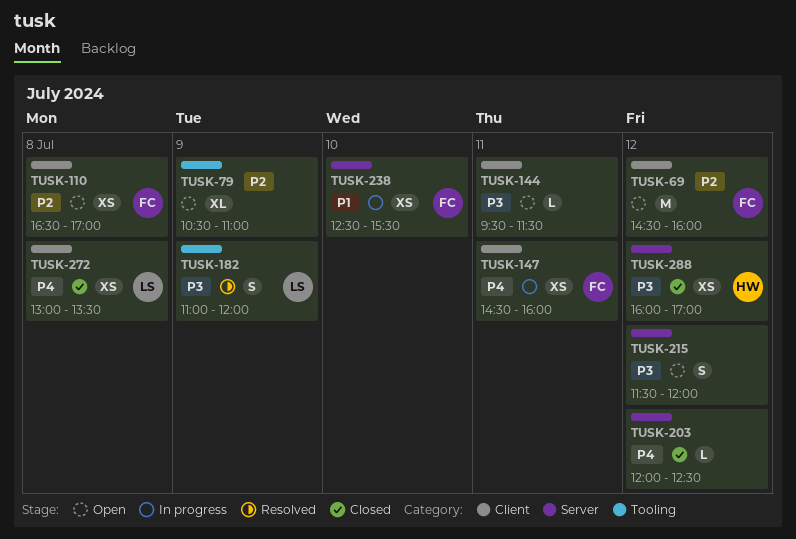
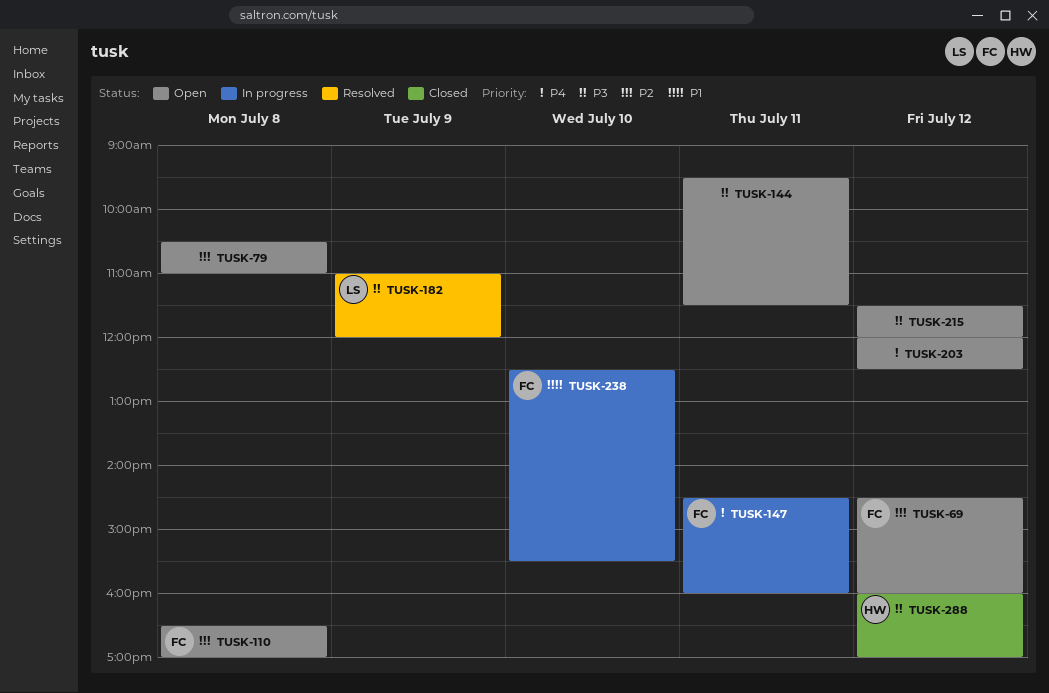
TUSK-79, day: Jul 9 -> Jul 8
TUSK-203, status: Closed -> Open
TUSK-272: present -> none

